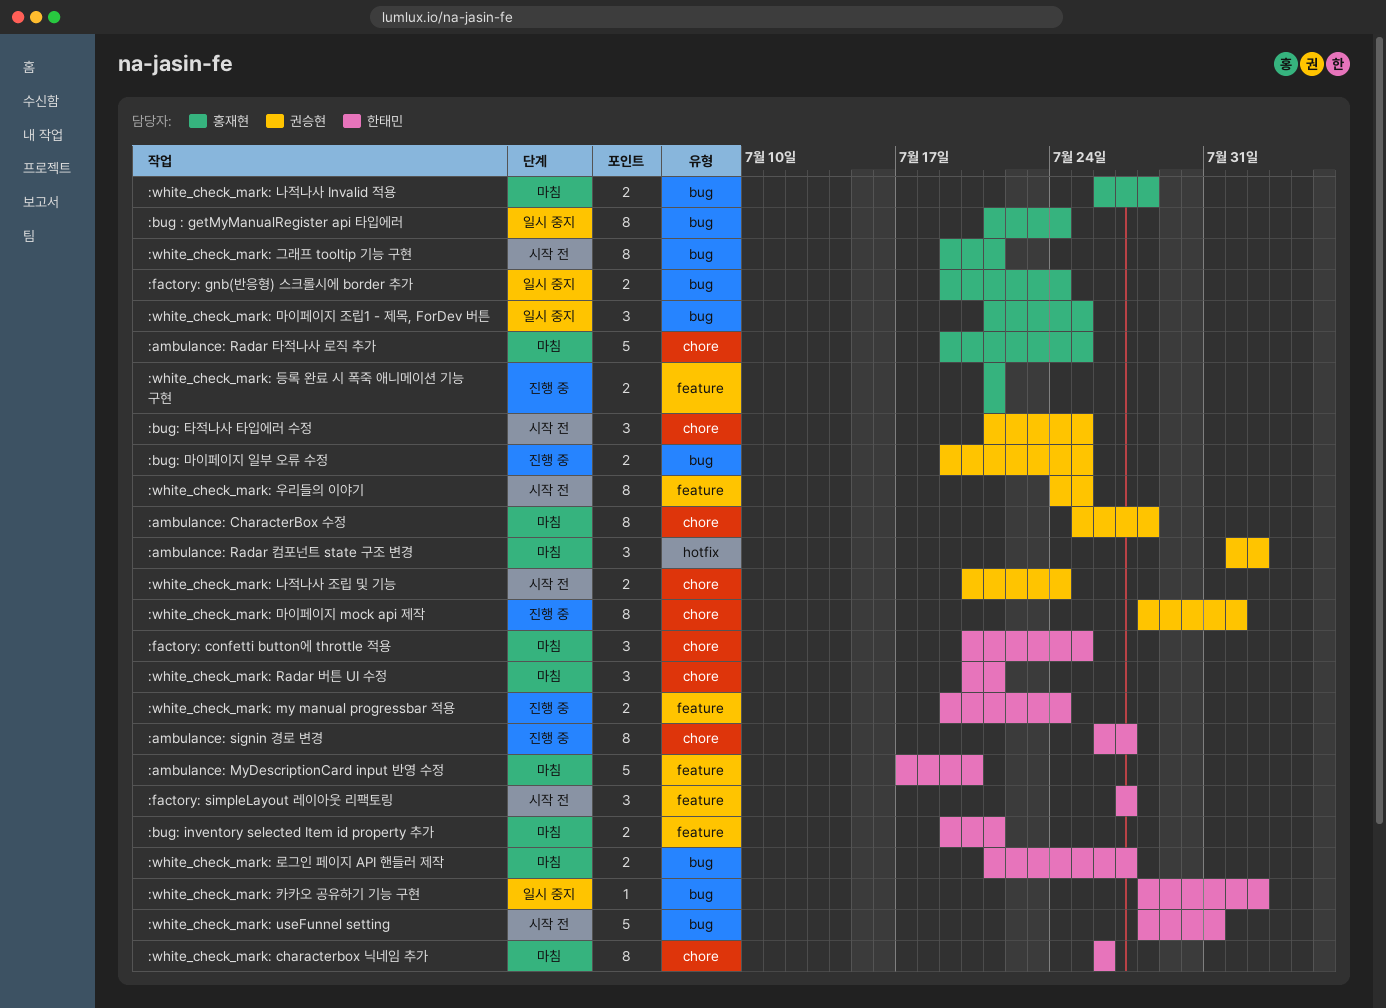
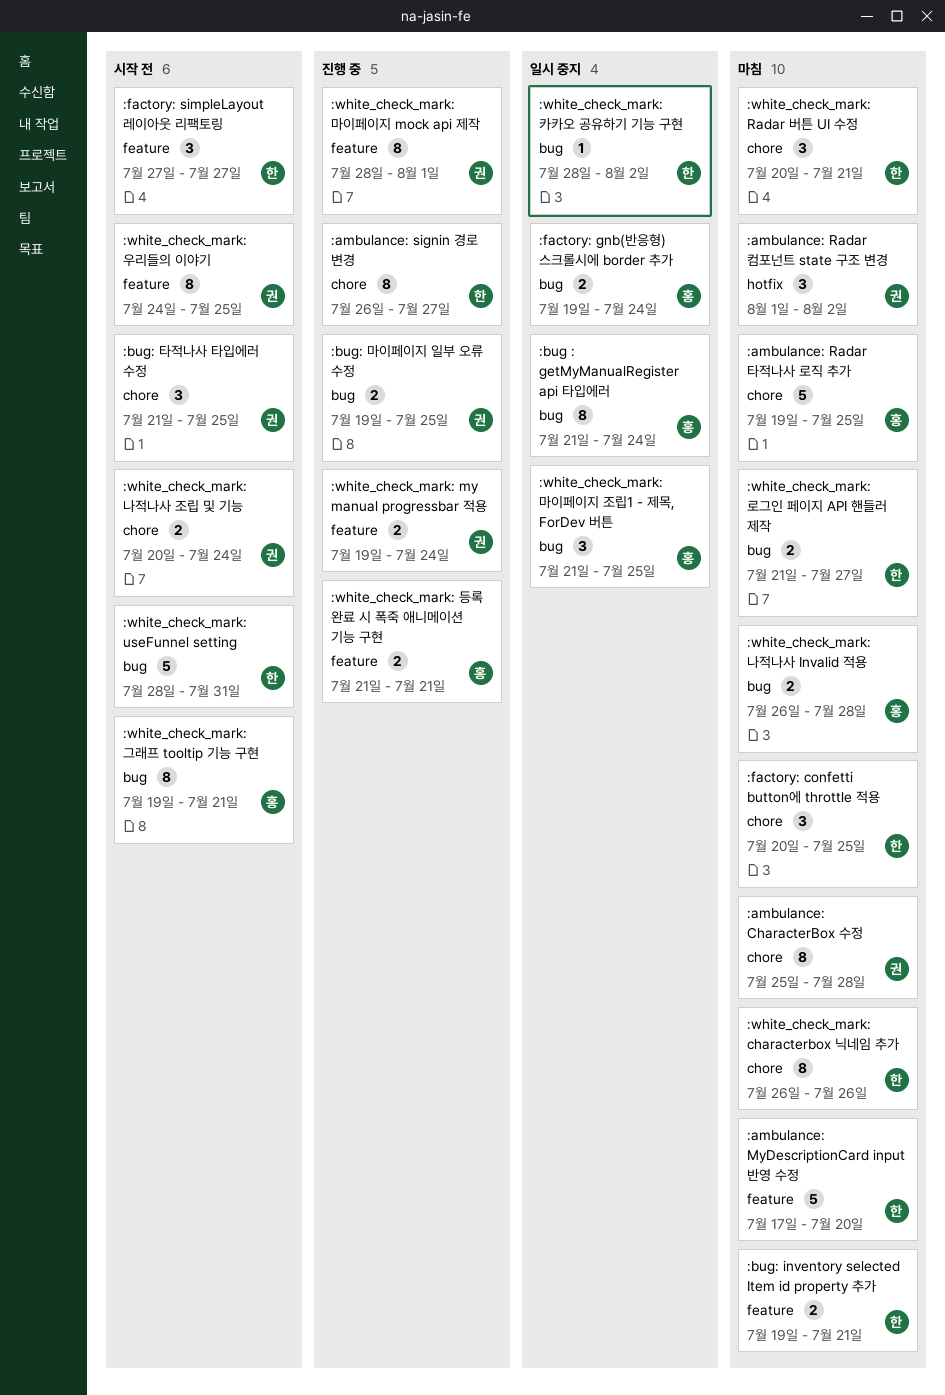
:white_check_mark: my manual progressbar 적용, owner: 한태민 -> 권승현
:white_check_mark: 마이페이지 mock api 제작, label: chore -> feature

